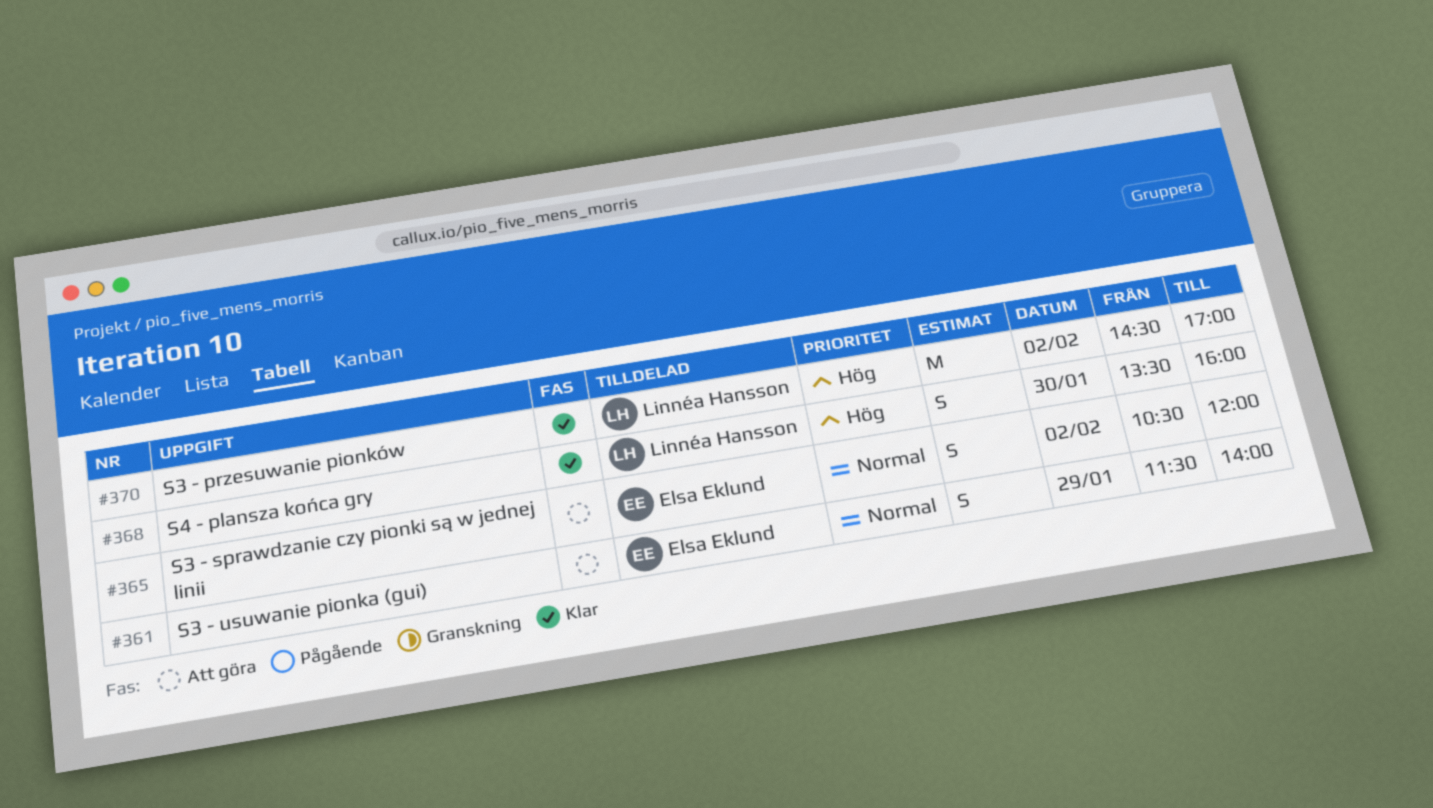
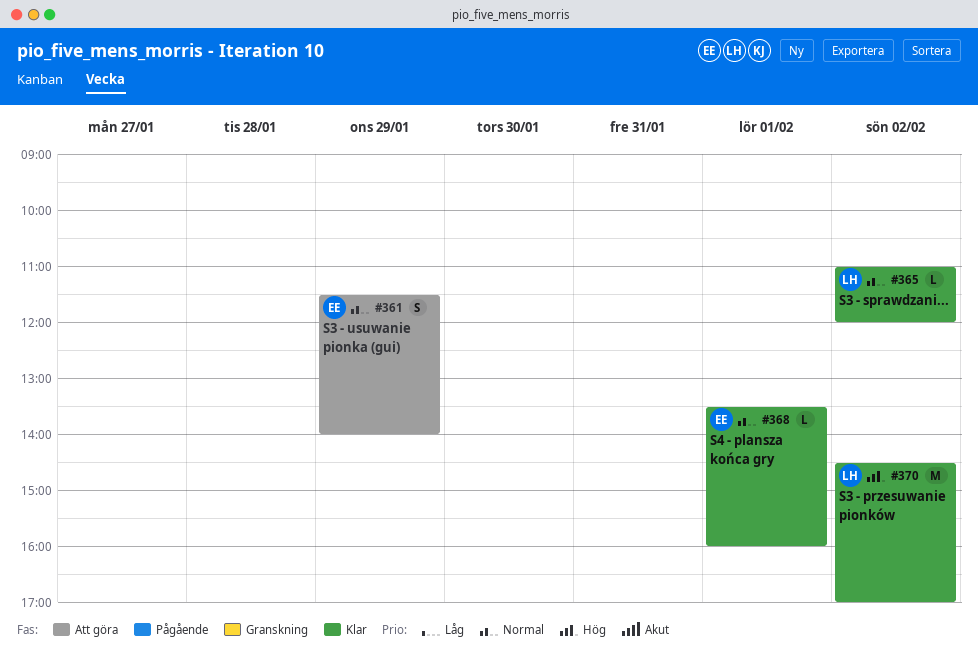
#365, status: Att göra -> Klar
#365, owner: Elsa Eklund -> Linnéa Hansson
#365, estimate: S -> L
#365, begins: 10:30 -> 11:00
#368, owner: Linnéa Hansson -> Elsa Eklund
#368, priority: Hög -> Normal
#368, estimate: S -> L
#368, day: Jan 30 -> Feb 1

